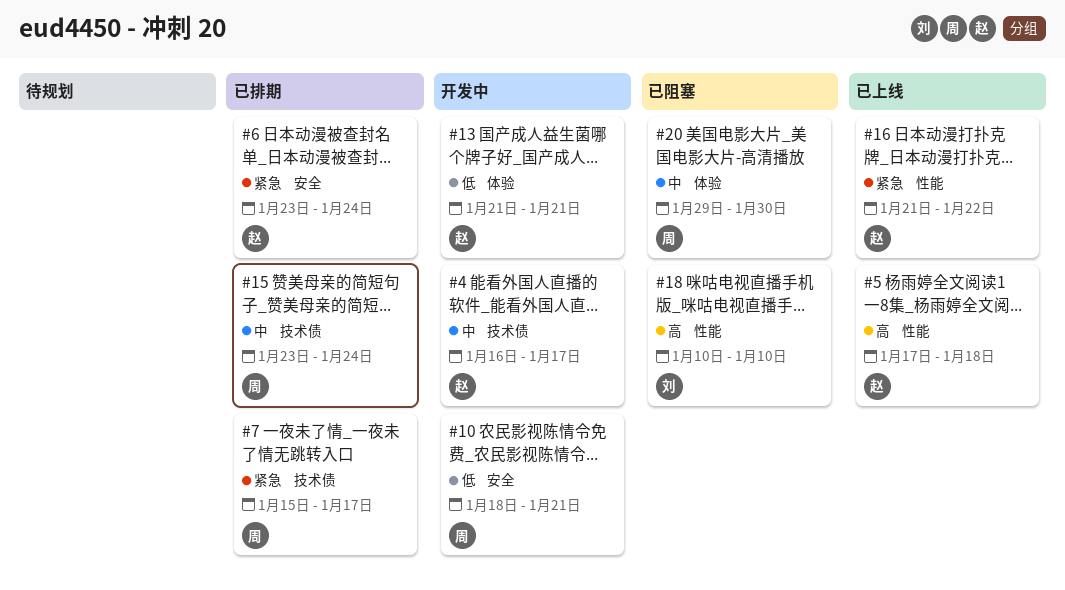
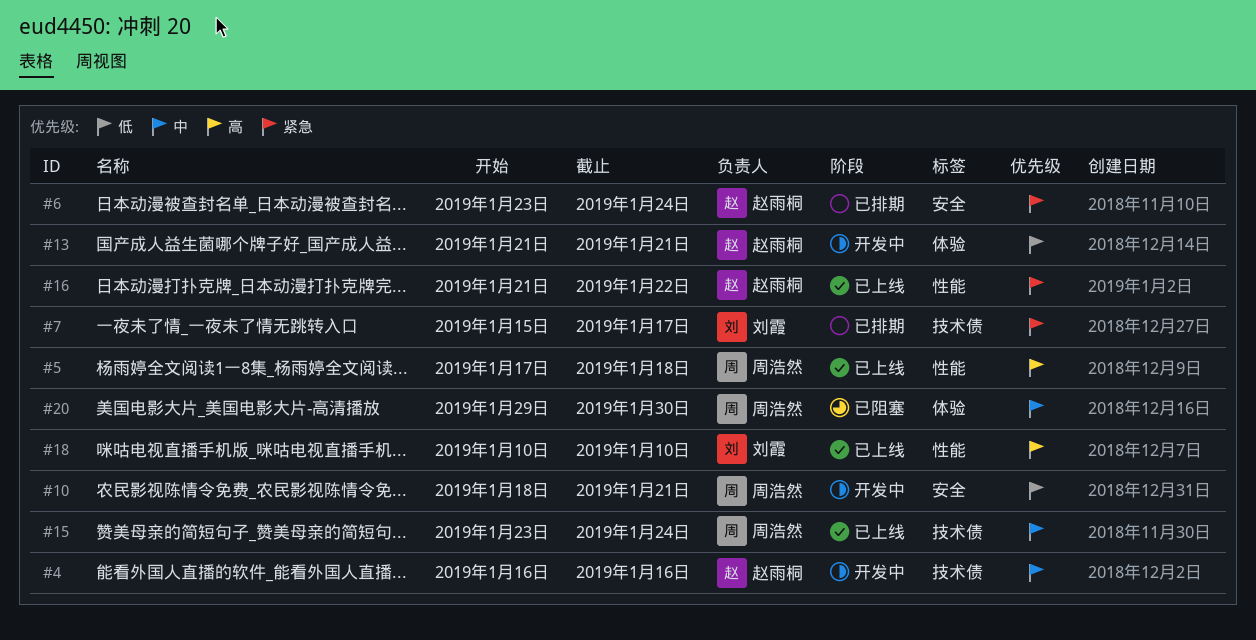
#4, due: Jan 17 -> Jan 16
#5, owner: 赵雨桐 -> 周浩然
#7, owner: 周浩然 -> 刘霞
#15, status: 已排期 -> 已上线
#18, status: 已阻塞 -> 已上线

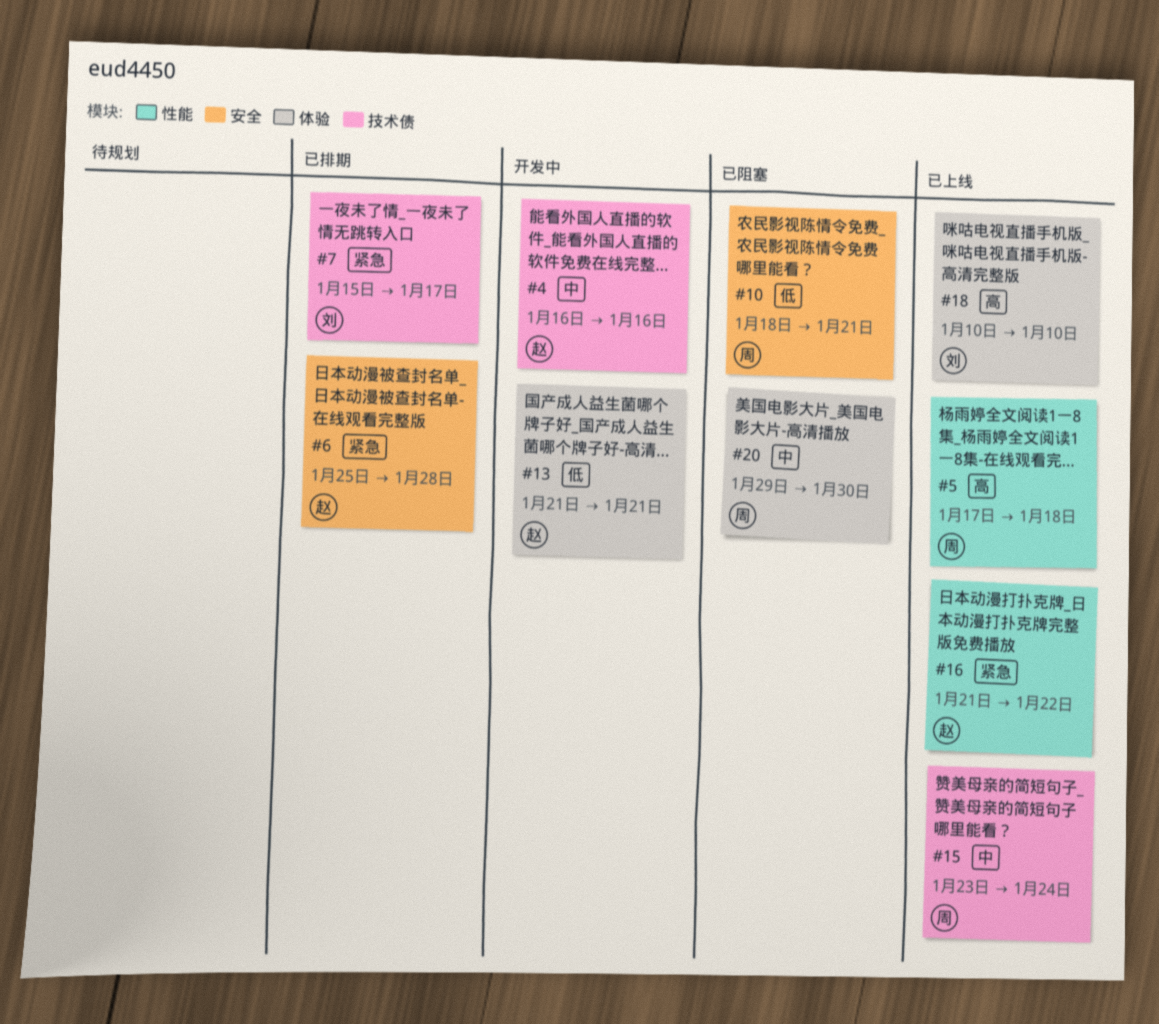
#6, start: Jan 23 -> Jan 25
#6, due: Jan 24 -> Jan 28
#10, status: 开发中 -> 已阻塞
#18, label: 性能 -> 体验

